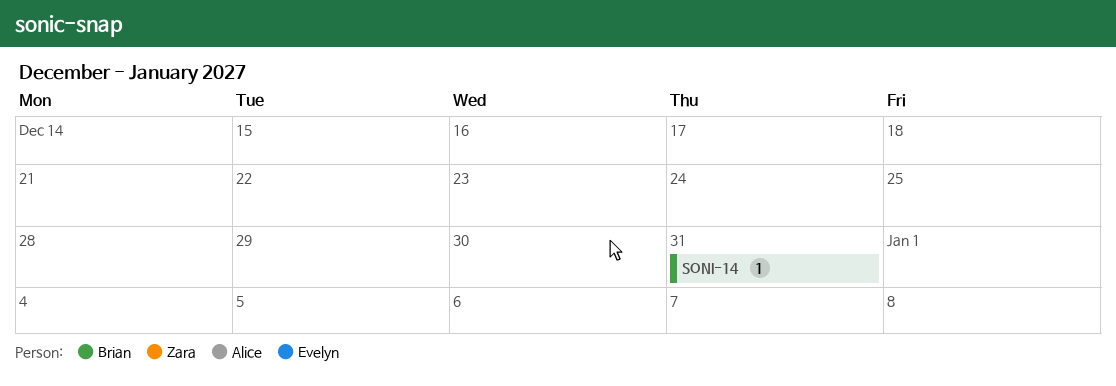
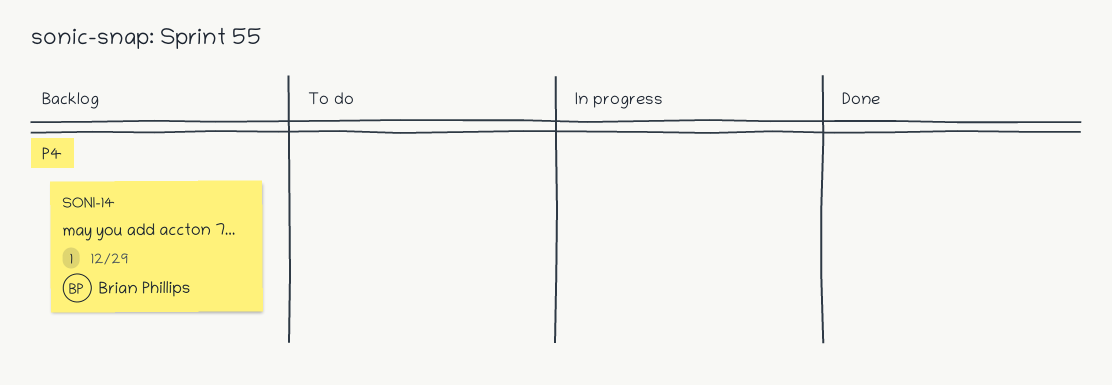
SONI-14, due: Dec 31 -> Dec 29

